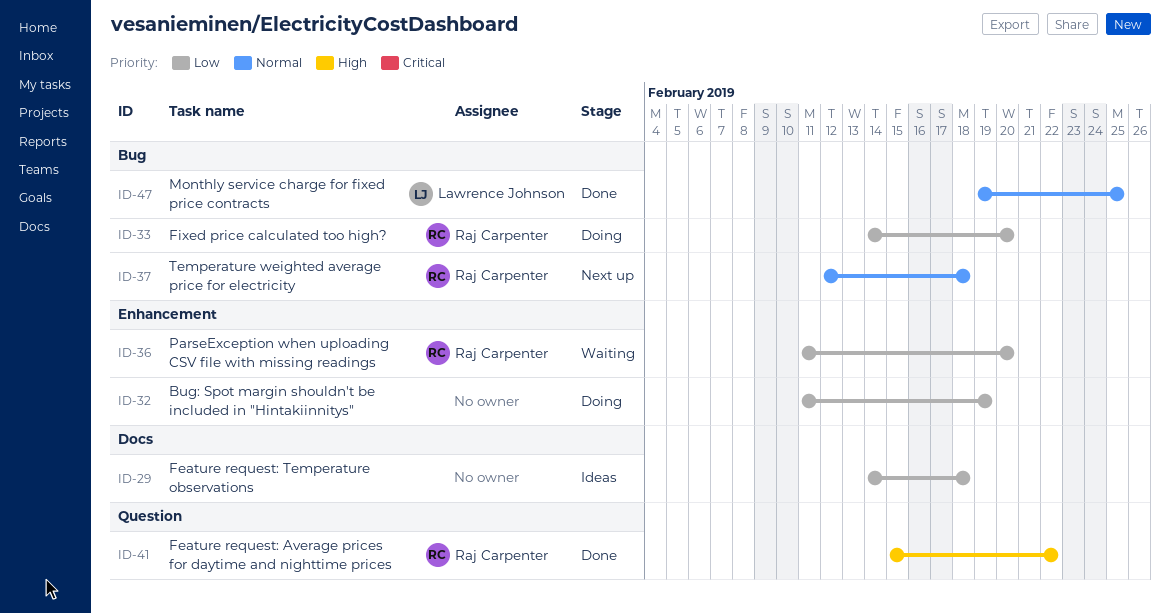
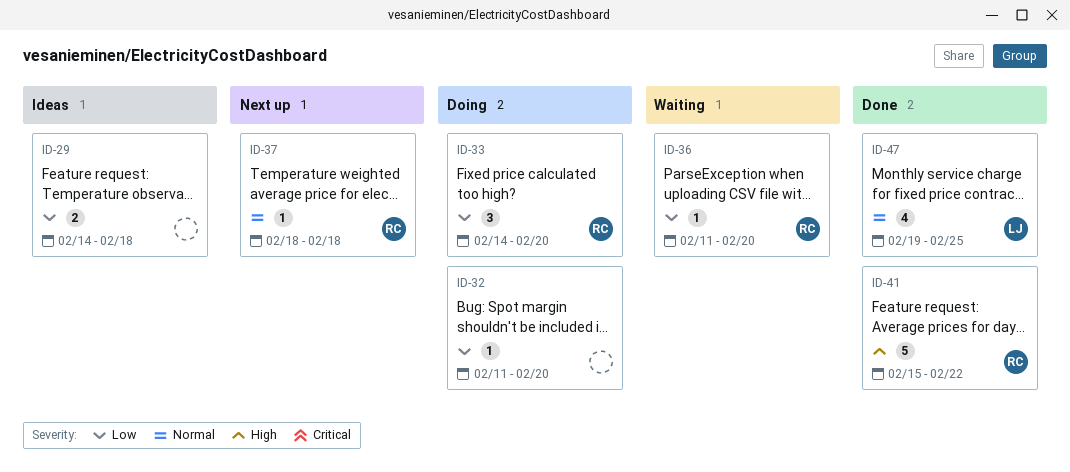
ID-32, due: Feb 19 -> Feb 20
ID-37, start: Feb 12 -> Feb 18

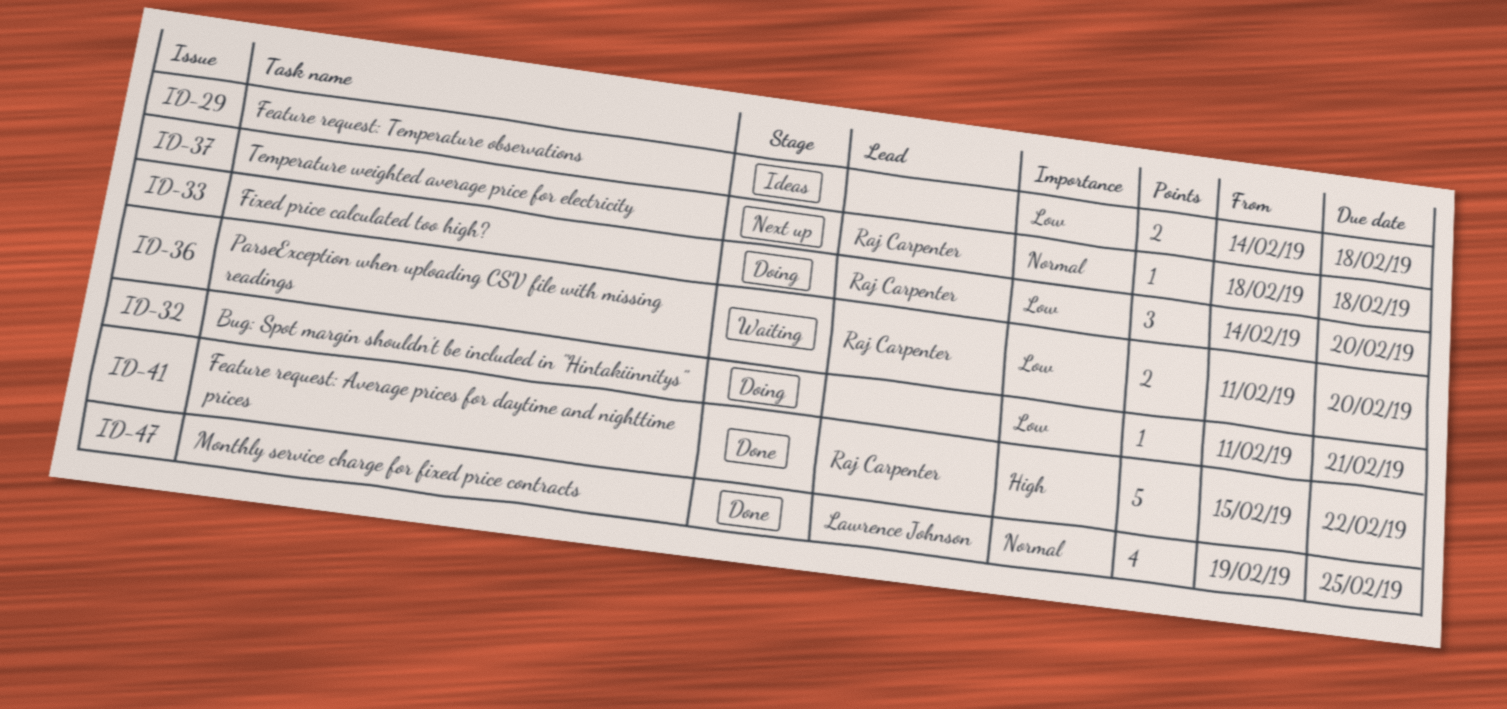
ID-32, due: Feb 20 -> Feb 21
ID-36, estimate: 1 -> 2

